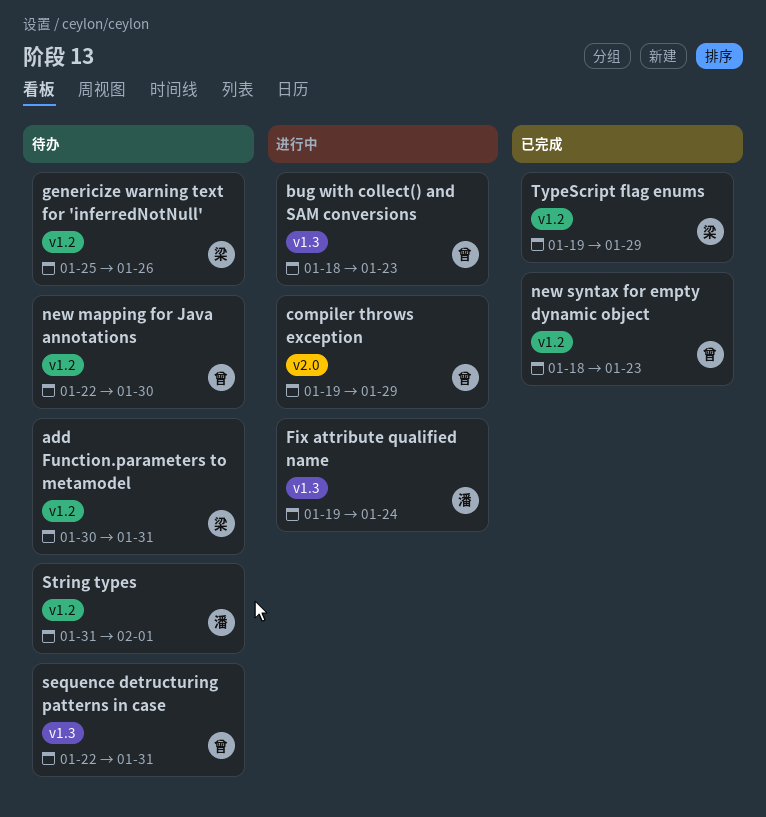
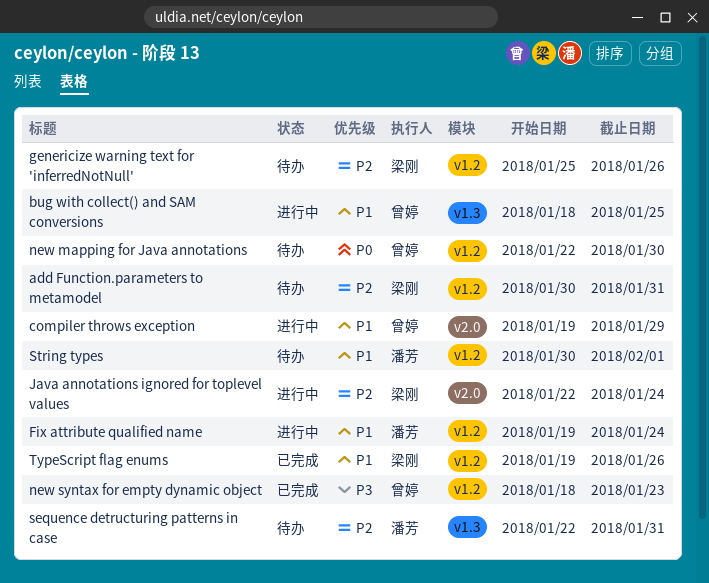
bug with collect() and SAM conversions, due: Jan 23 -> Jan 25
Fix attribute qualified name, label: v1.3 -> v1.2
Java annotations ignored for toplevel values: none -> present
sequence detructuring patterns in case, owner: 曾婷 -> 潘芳
String types, start: Jan 31 -> Jan 30
TypeScript flag enums, due: Jan 29 -> Jan 26

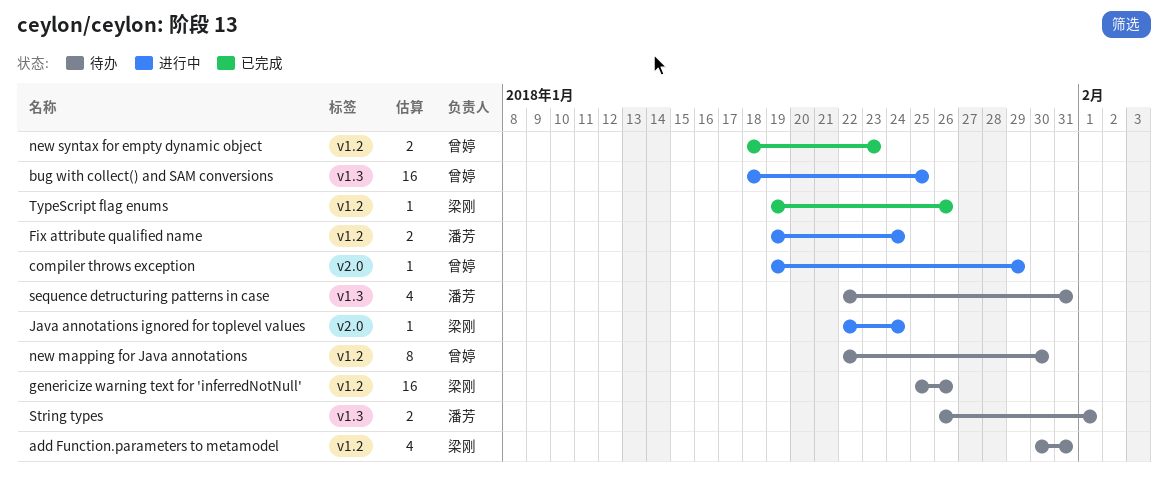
String types, label: v1.2 -> v1.3
String types, start: Jan 30 -> Jan 26

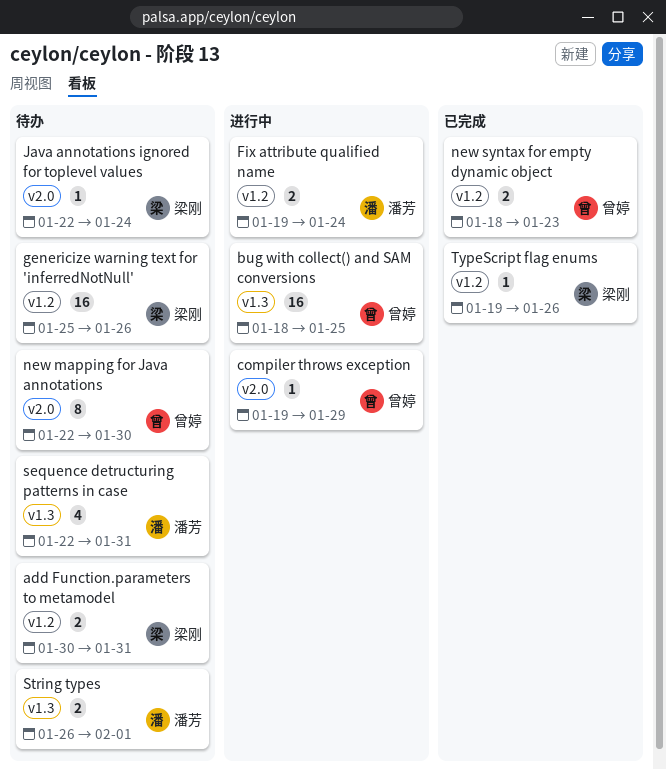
add Function.parameters to metamodel, estimate: 4 -> 2
Java annotations ignored for toplevel values, status: 进行中 -> 待办
new mapping for Java annotations, label: v1.2 -> v2.0

